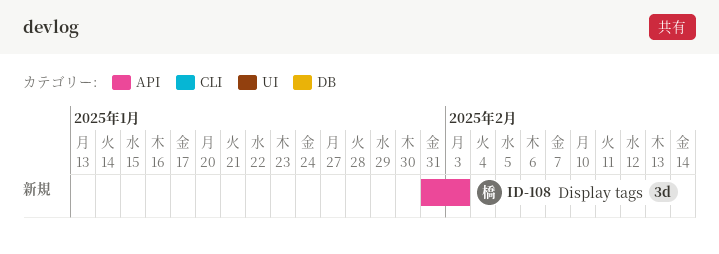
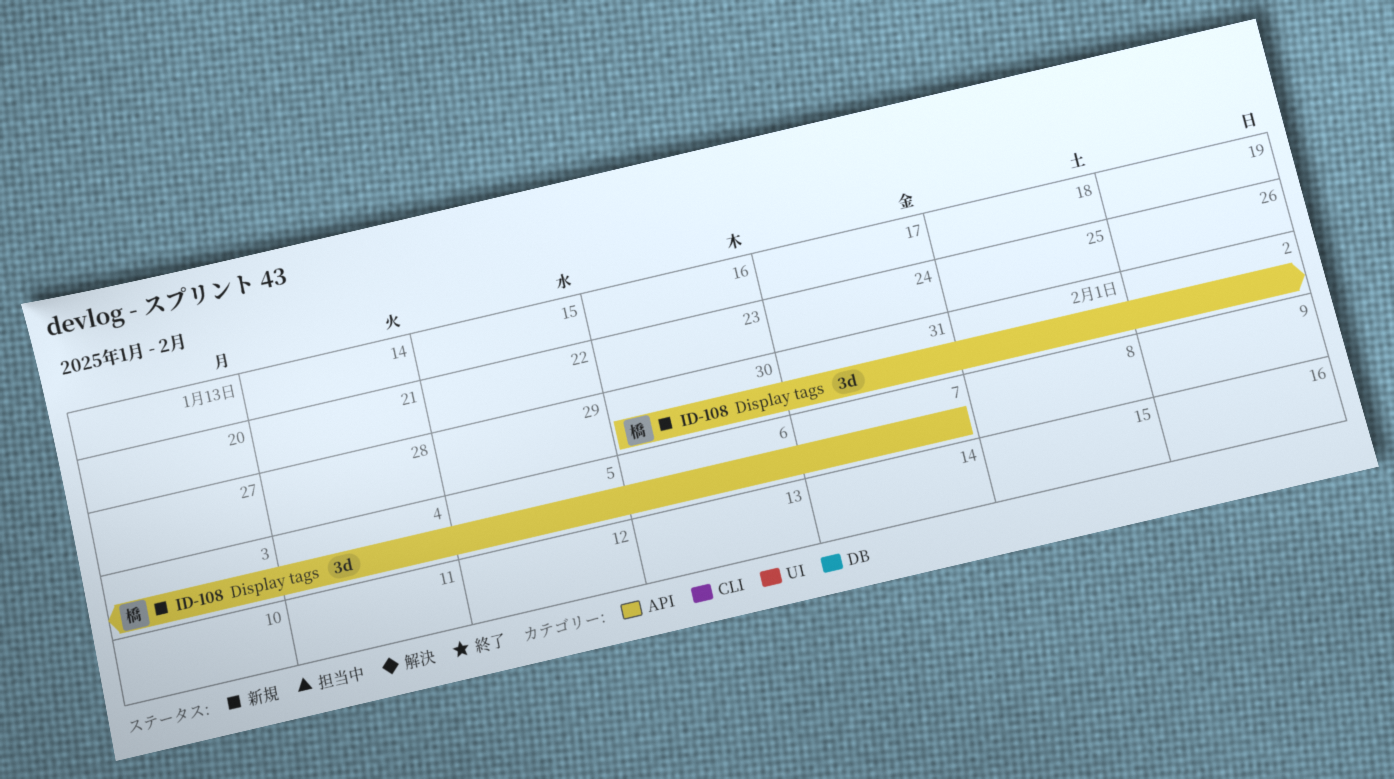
ID-108, start: Jan 31 -> Jan 30
ID-108, due: Feb 3 -> Feb 7

